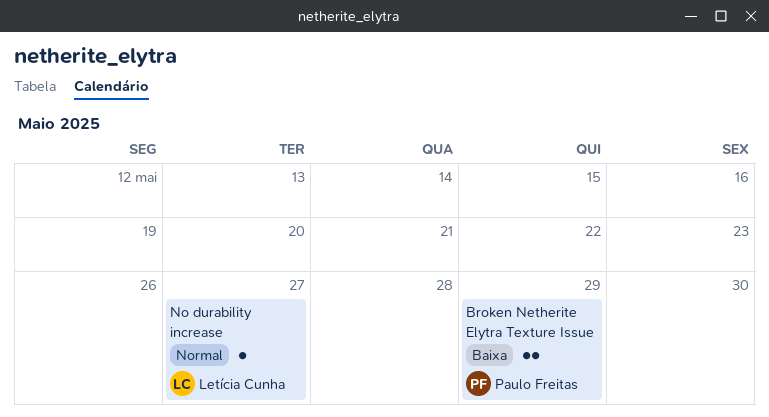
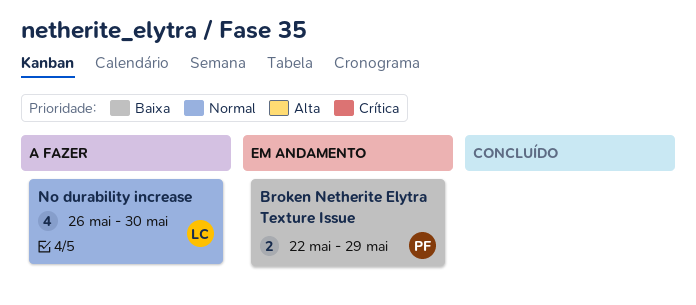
No durability increase, estimate: 1 -> 4
No durability increase, due: May 27 -> May 30

